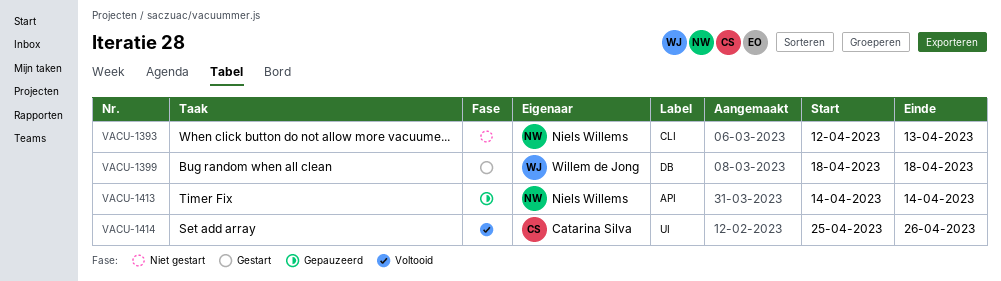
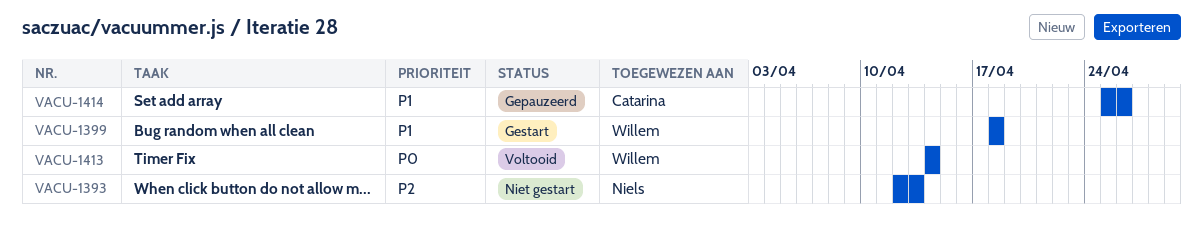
VACU-1413, status: Gepauzeerd -> Voltooid
VACU-1413, owner: Niels Willems -> Willem de Jong
VACU-1414, status: Voltooid -> Gepauzeerd

